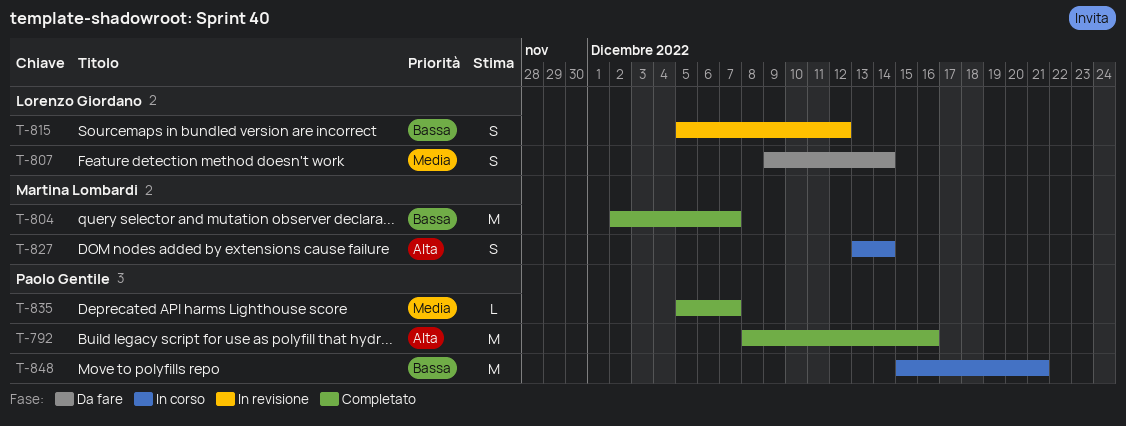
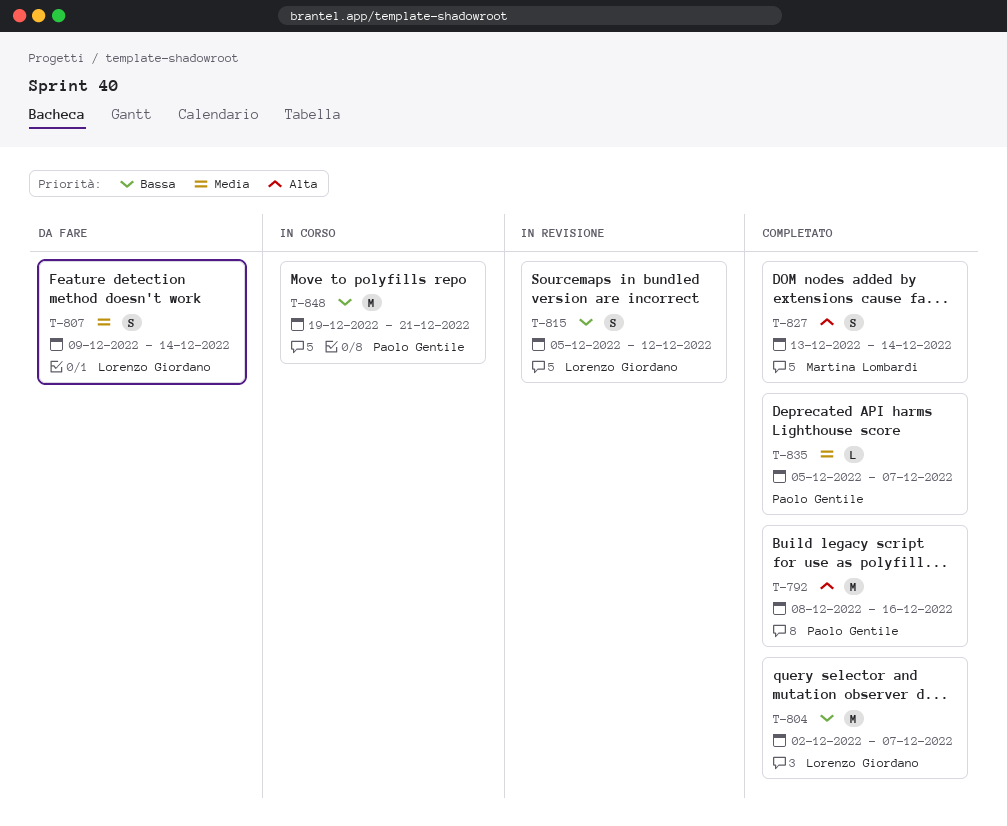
T-804, owner: Martina Lombardi -> Lorenzo Giordano
T-827, status: In corso -> Completato
T-848, start: Dec 15 -> Dec 19

